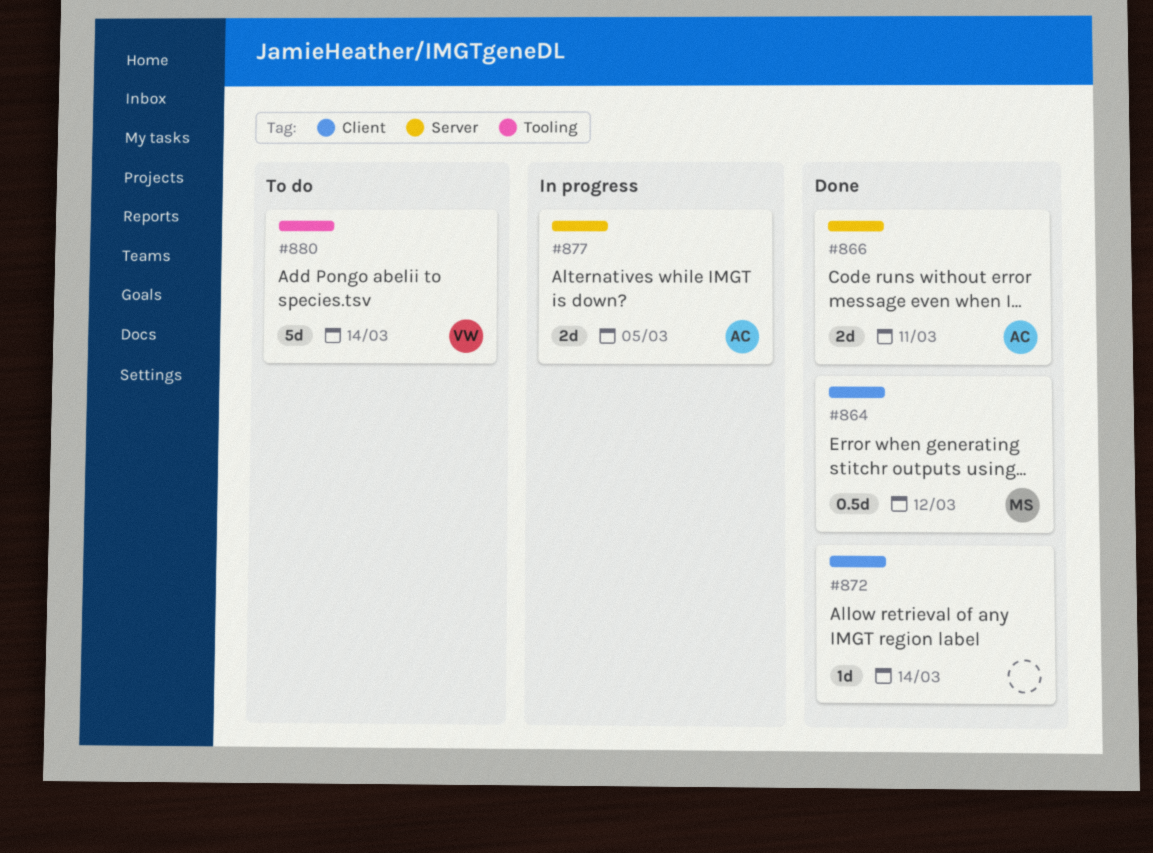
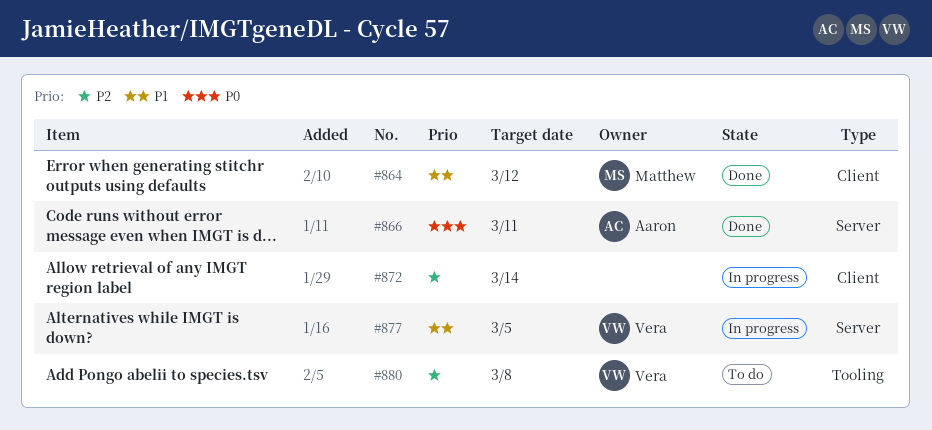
#872, status: Done -> In progress
#877, owner: Aaron -> Vera
#880, due: Mar 14 -> Mar 8

